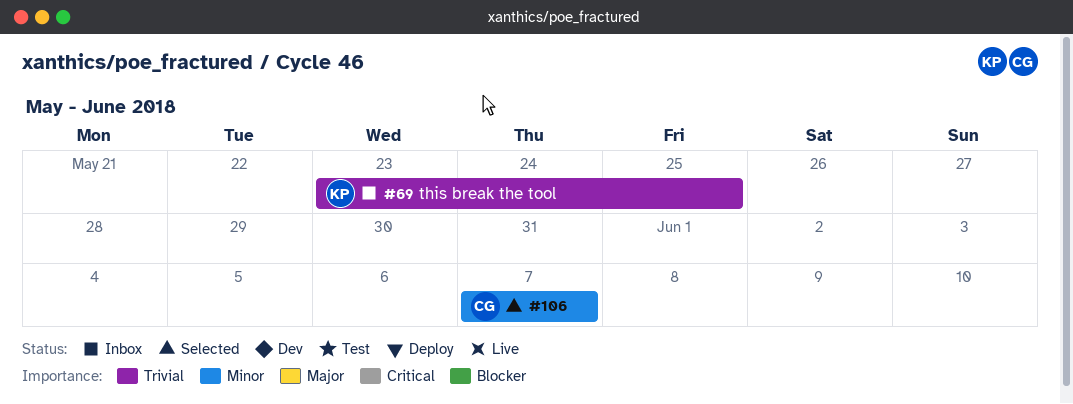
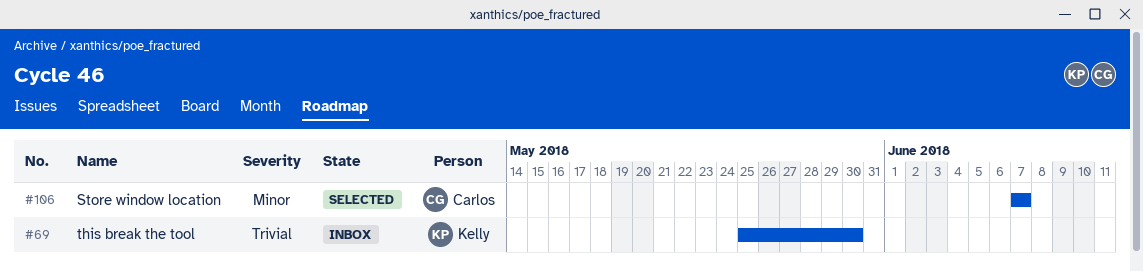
#69, start: May 23 -> May 25
#69, due: May 25 -> May 30

